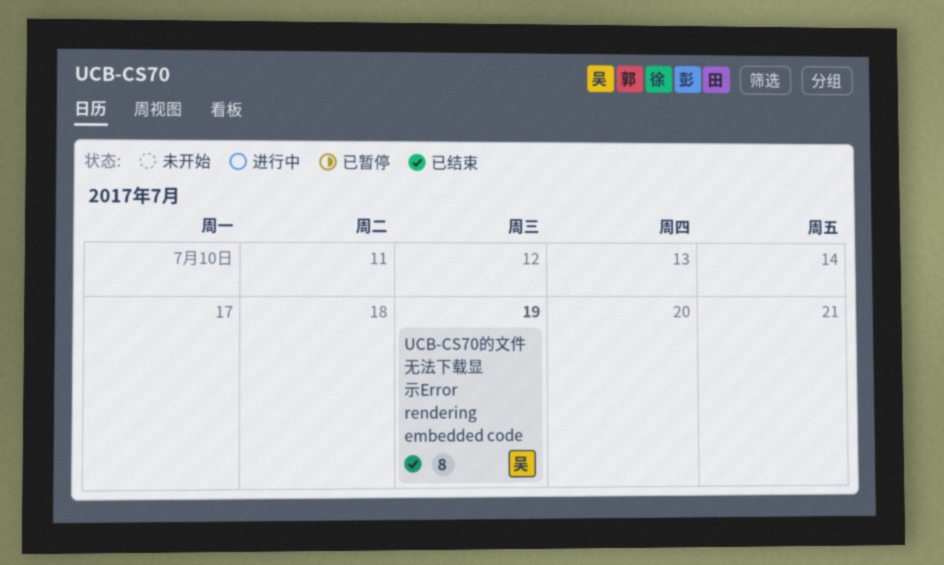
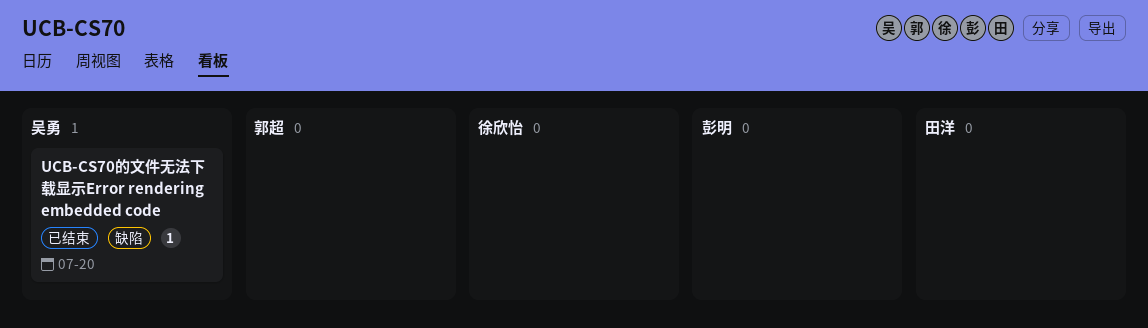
UCB-CS70的文件无法下载显示Error rendering embedded code, estimate: 8 -> 1
UCB-CS70的文件无法下载显示Error rendering embedded code, due: Jul 19 -> Jul 20

